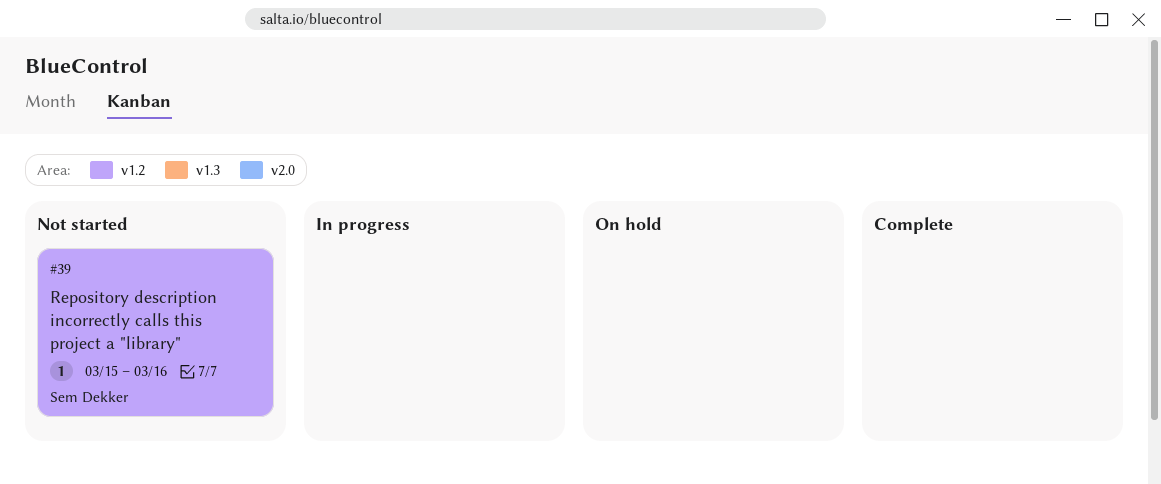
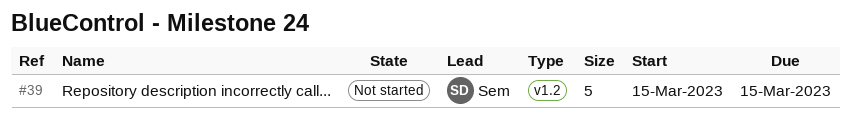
#39, estimate: 1 -> 5
#39, due: Mar 16 -> Mar 15

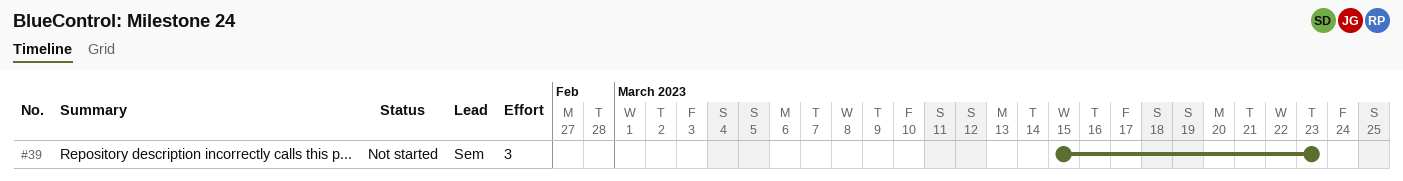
#39, estimate: 5 -> 3
#39, due: Mar 15 -> Mar 23

